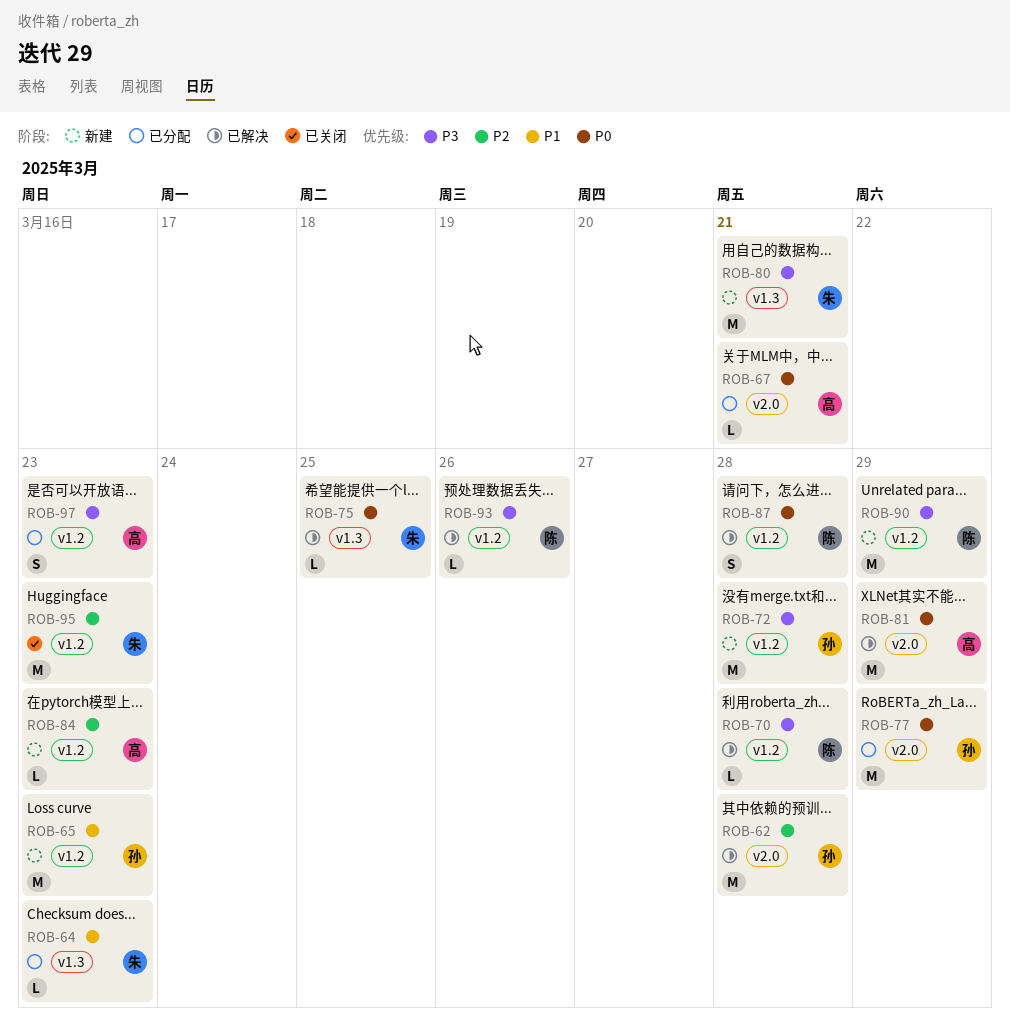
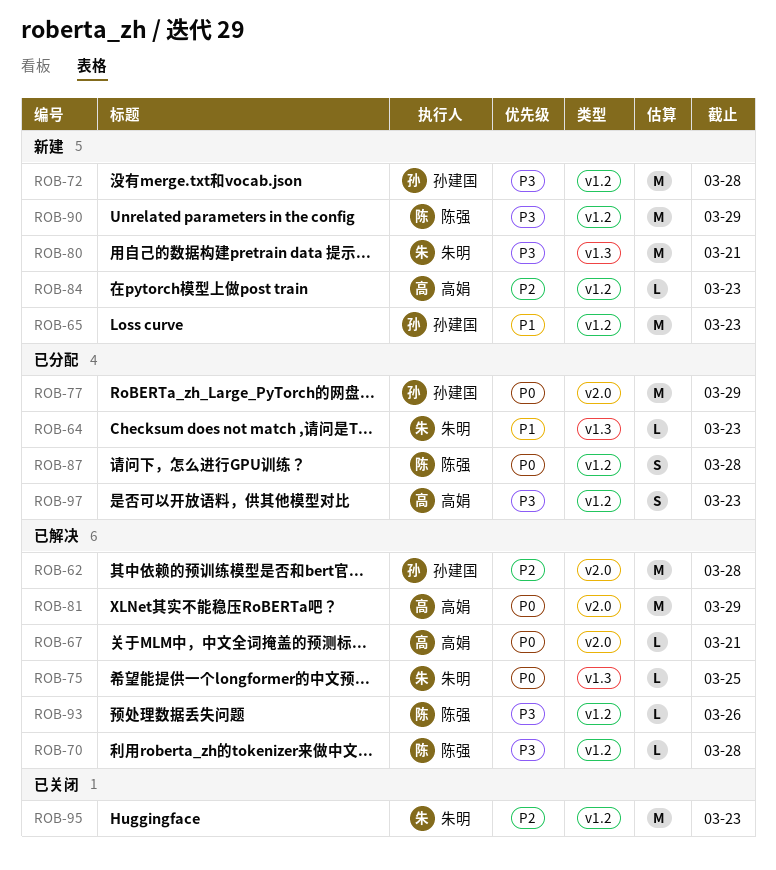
ROB-67, status: 已分配 -> 已解决
ROB-87, status: 已解决 -> 已分配

